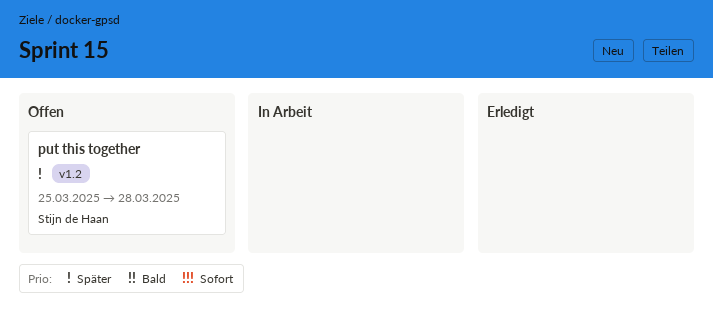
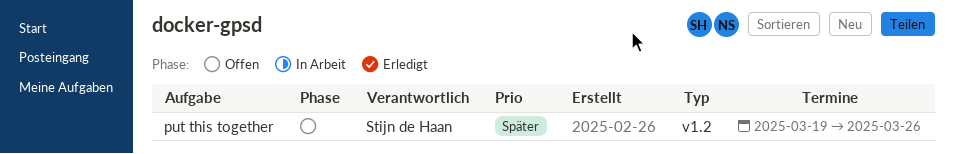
put this together, start: Mar 25 -> Mar 19
put this together, due: Mar 28 -> Mar 26

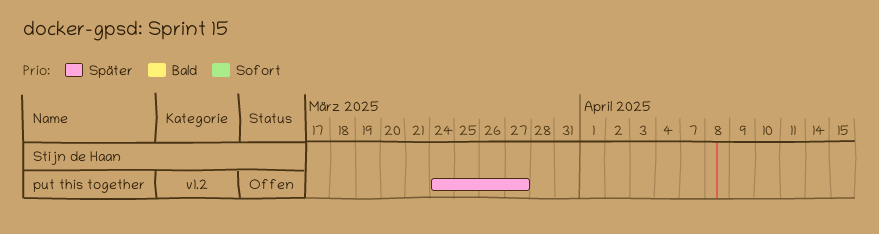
put this together, start: Mar 19 -> Mar 24
put this together, due: Mar 26 -> Mar 27

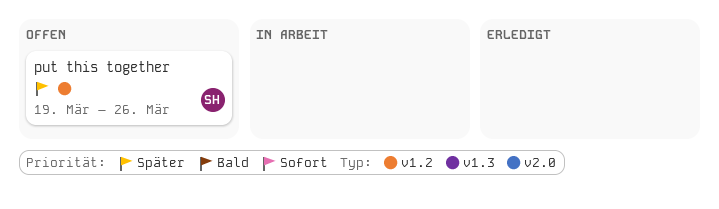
put this together, start: Mar 24 -> Mar 19
put this together, due: Mar 27 -> Mar 26

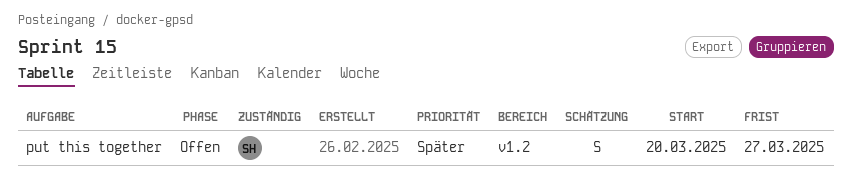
put this together, start: Mar 19 -> Mar 20
put this together, due: Mar 26 -> Mar 27

